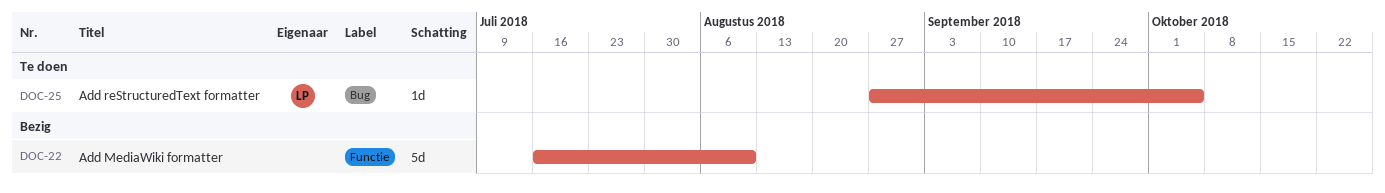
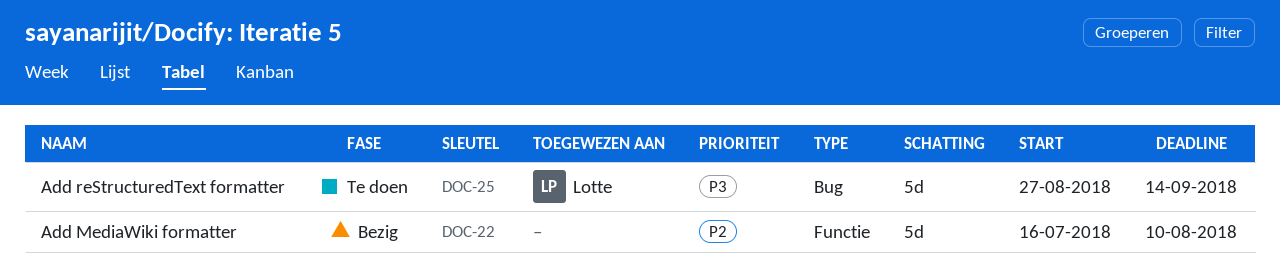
DOC-25, estimate: 1d -> 5d
DOC-25, due: Oct 5 -> Sep 14

